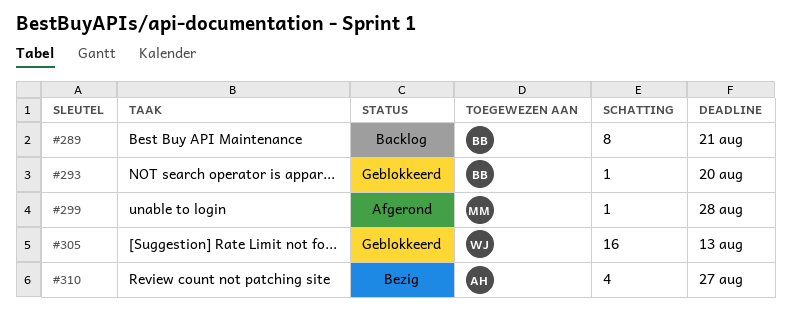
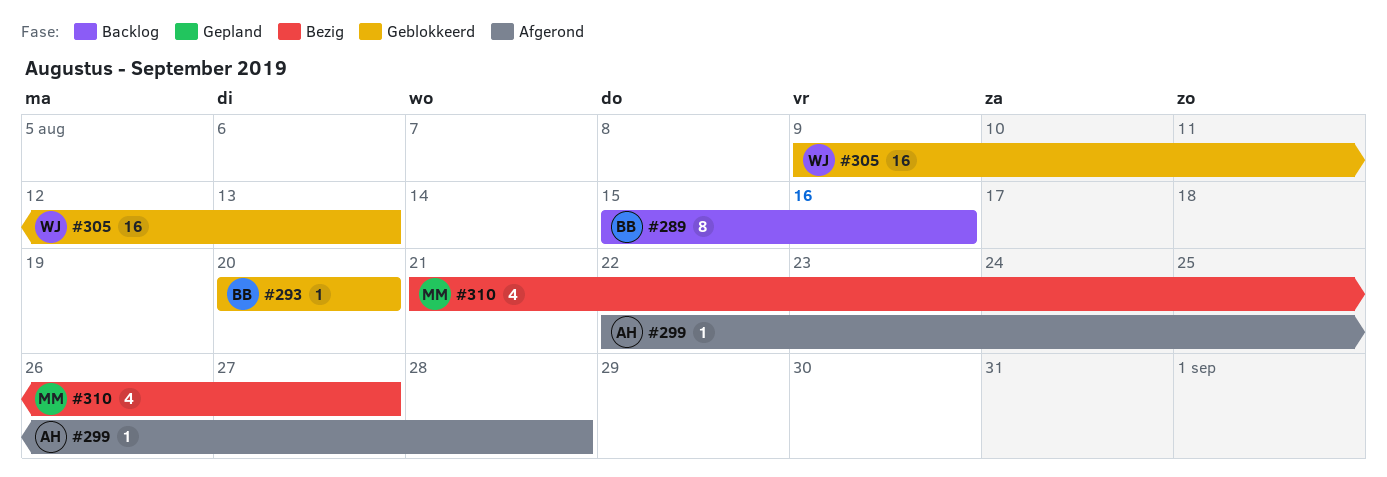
#289, due: Aug 21 -> Aug 16
#299, owner: MM -> AH
#310, owner: AH -> MM

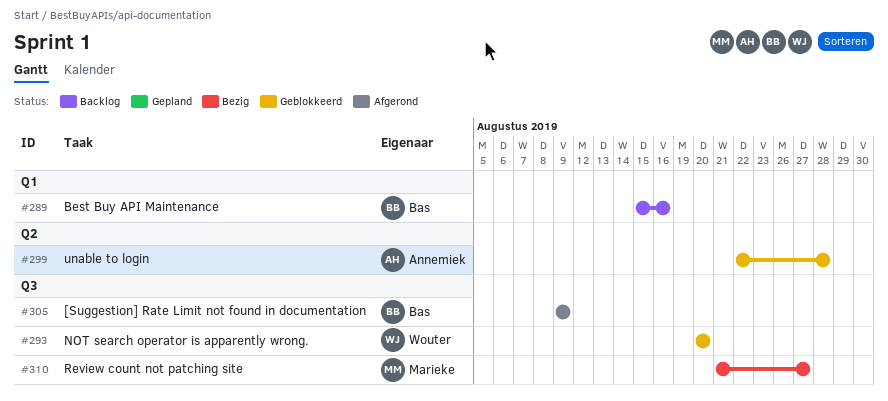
#293, owner: Bas -> Wouter
#299, status: Afgerond -> Geblokkeerd
#305, status: Geblokkeerd -> Afgerond
#305, owner: Wouter -> Bas
#305, due: Aug 13 -> Aug 9

